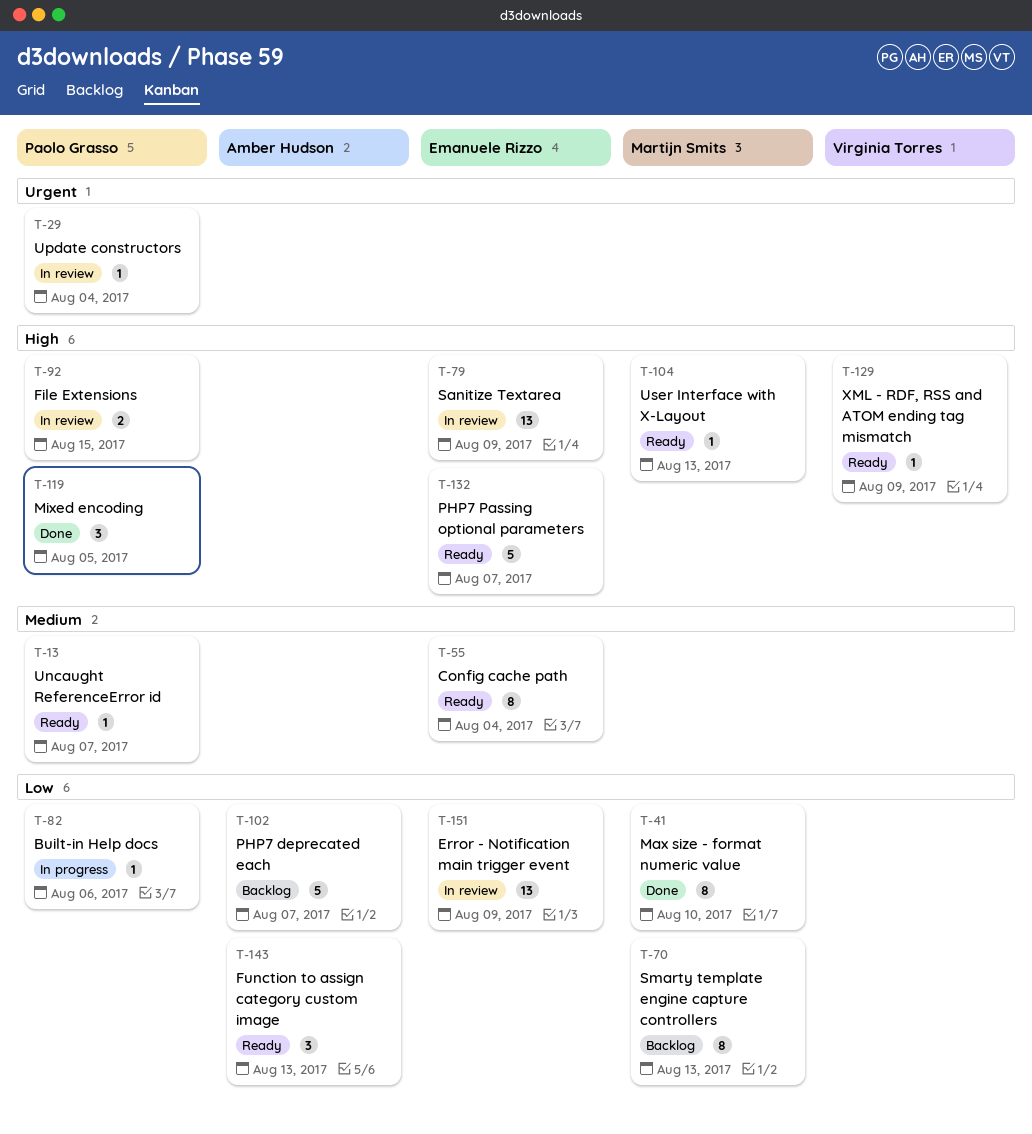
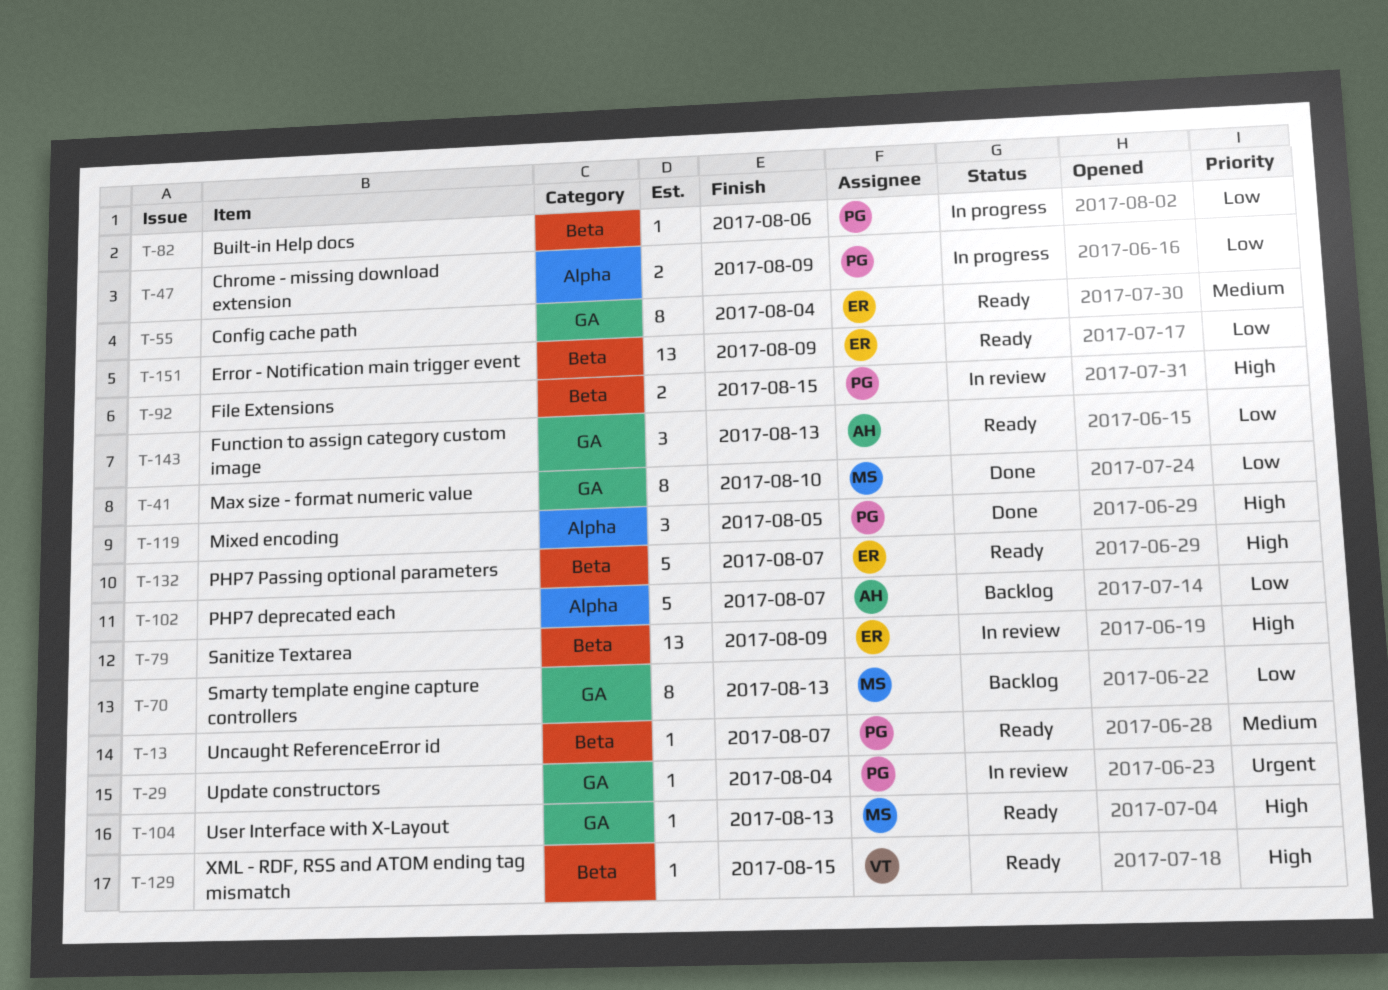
T-47: none -> present
T-129, due: Aug 9 -> Aug 15
T-151, status: In review -> Ready

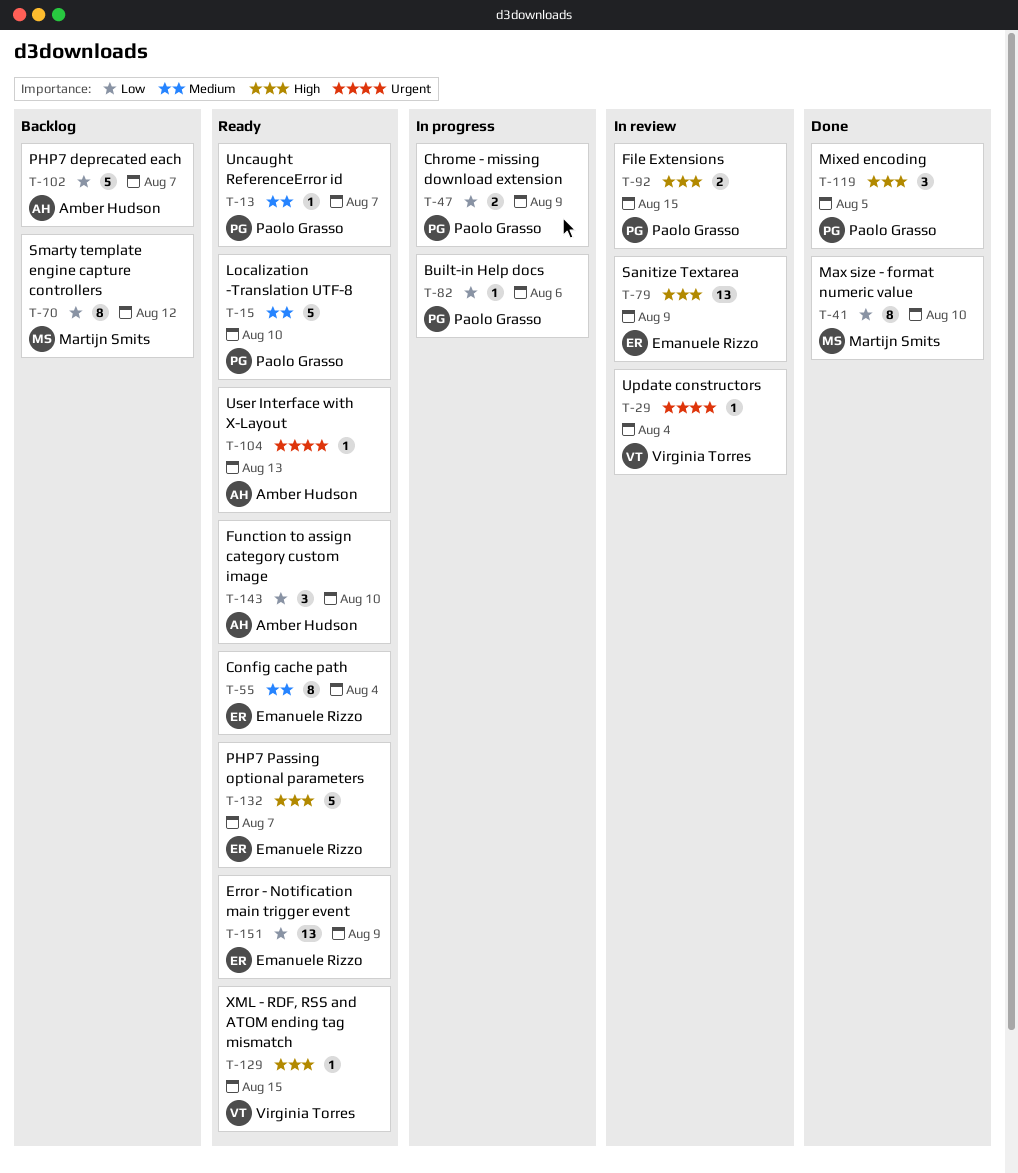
T-15: none -> present
T-29, owner: Paolo Grasso -> Virginia Torres
T-70, due: Aug 13 -> Aug 12
T-104, owner: Martijn Smits -> Amber Hudson
T-104, priority: High -> Urgent
T-143, due: Aug 13 -> Aug 10

